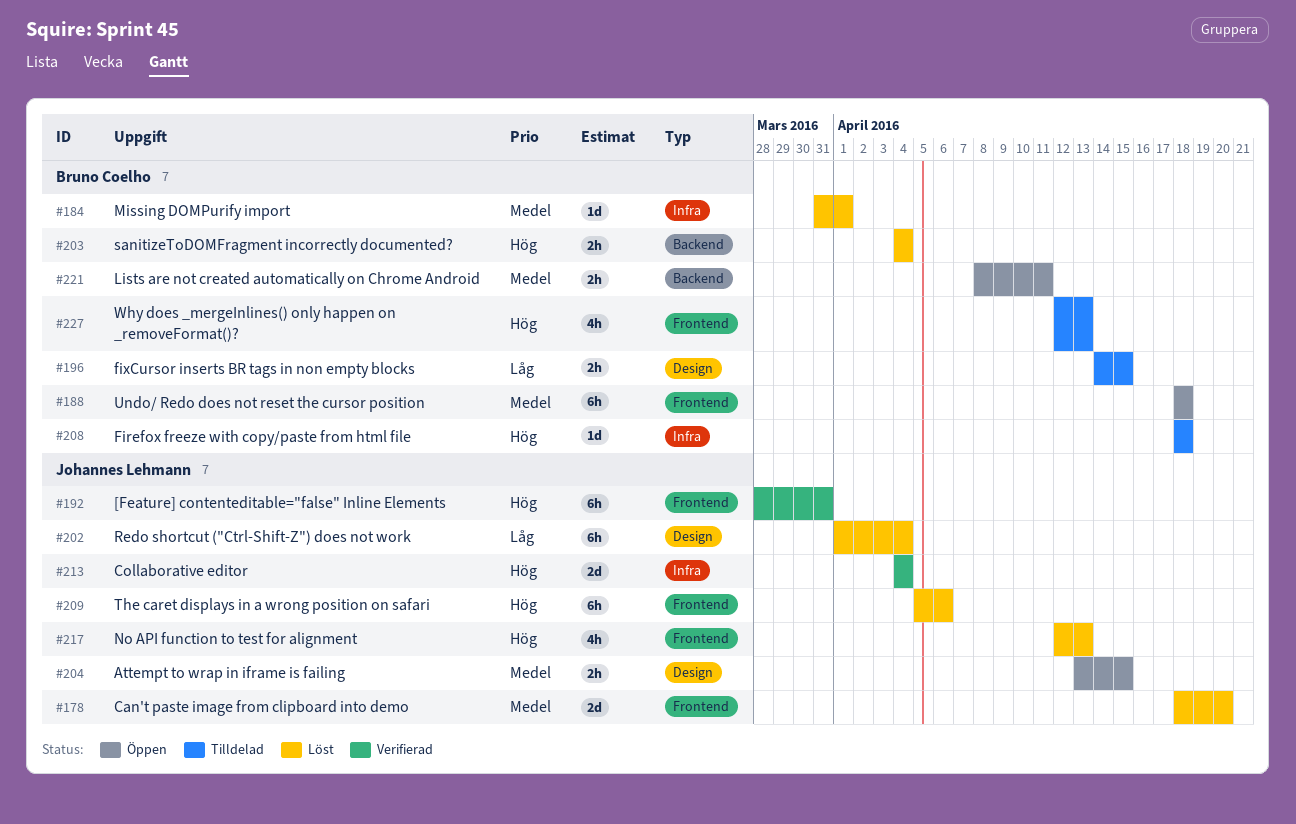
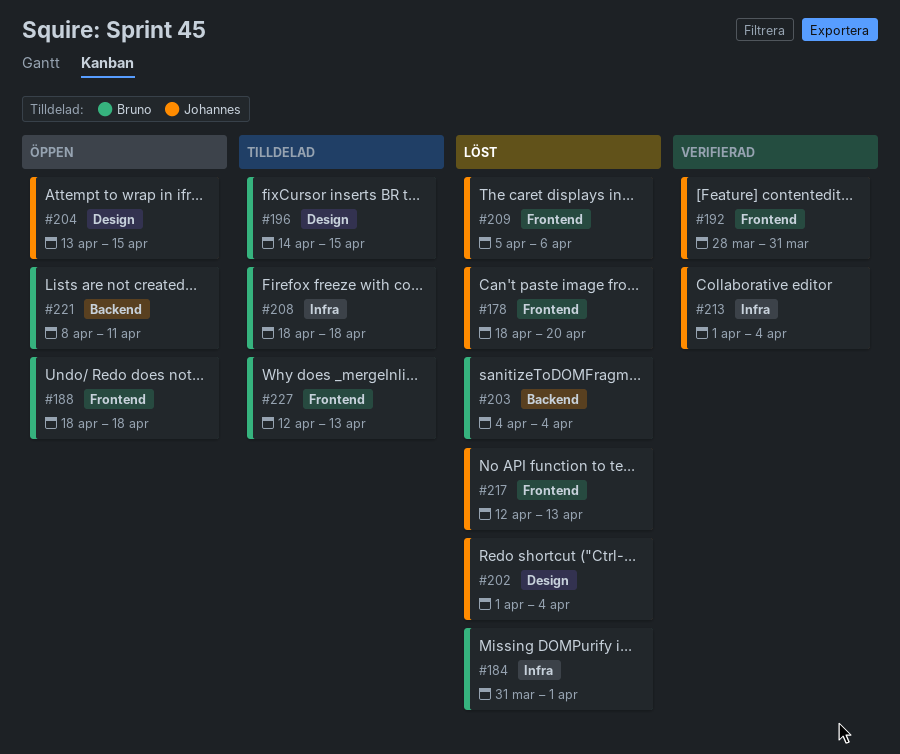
#213, start: Apr 4 -> Apr 1

